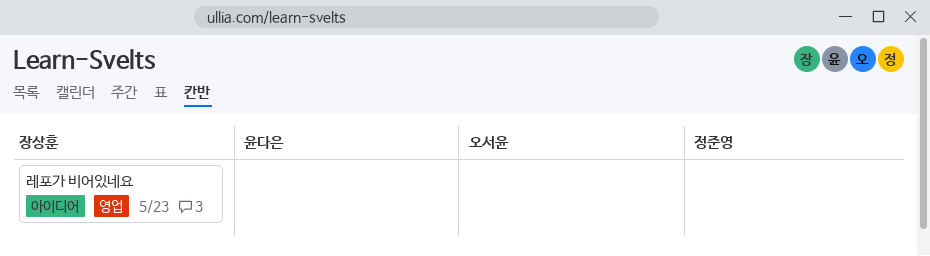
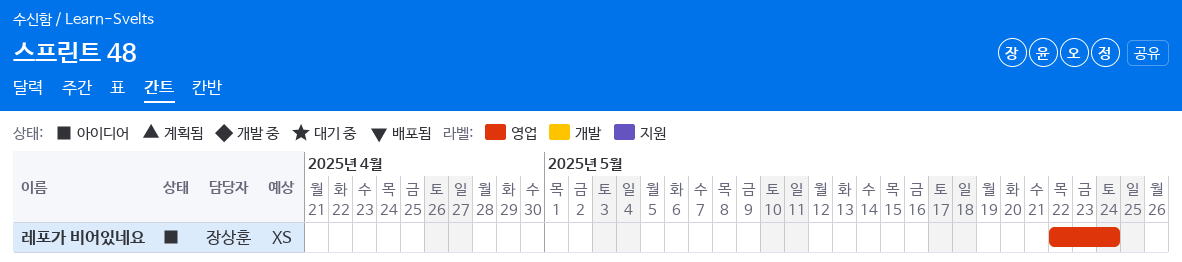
레포가 비어있네요, due: May 23 -> May 24

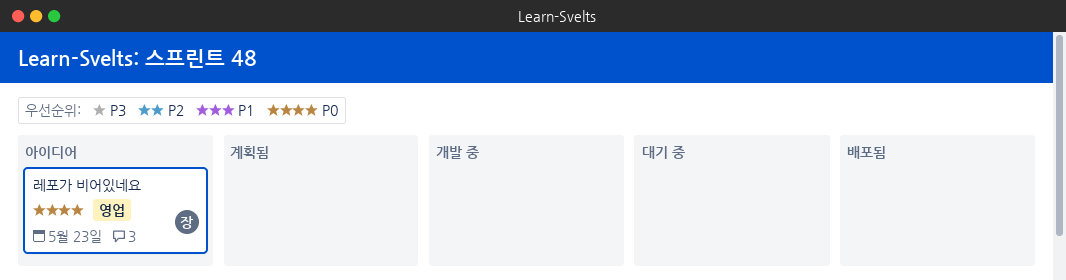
레포가 비어있네요, due: May 24 -> May 23

